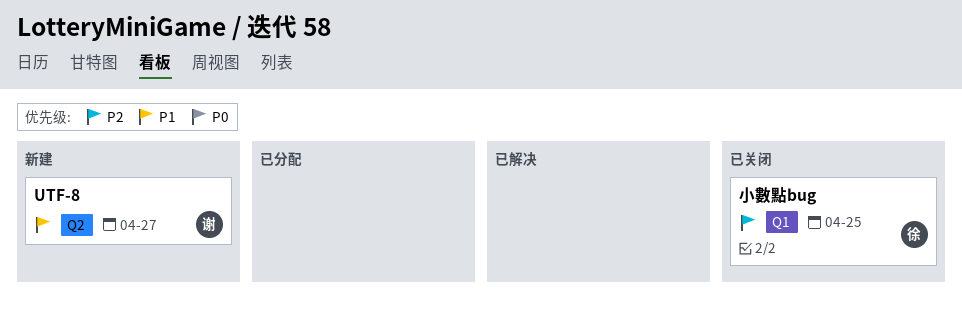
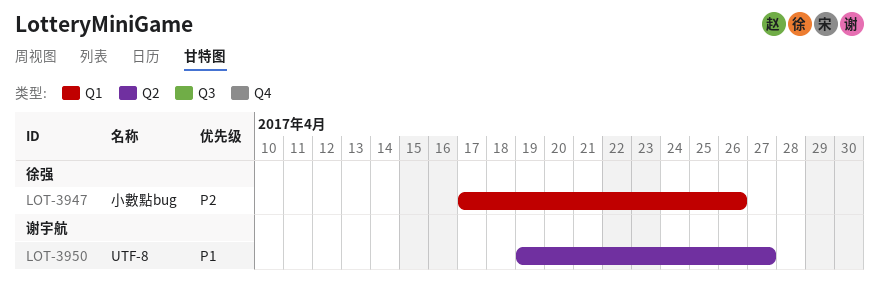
小數點bug, due: Apr 25 -> Apr 26

